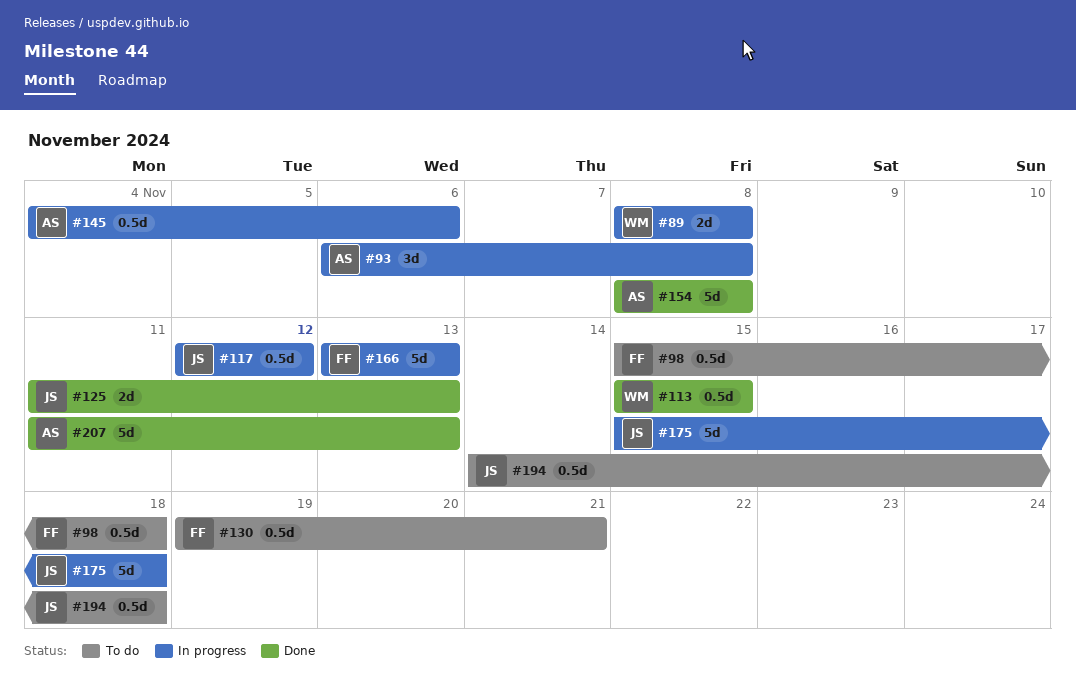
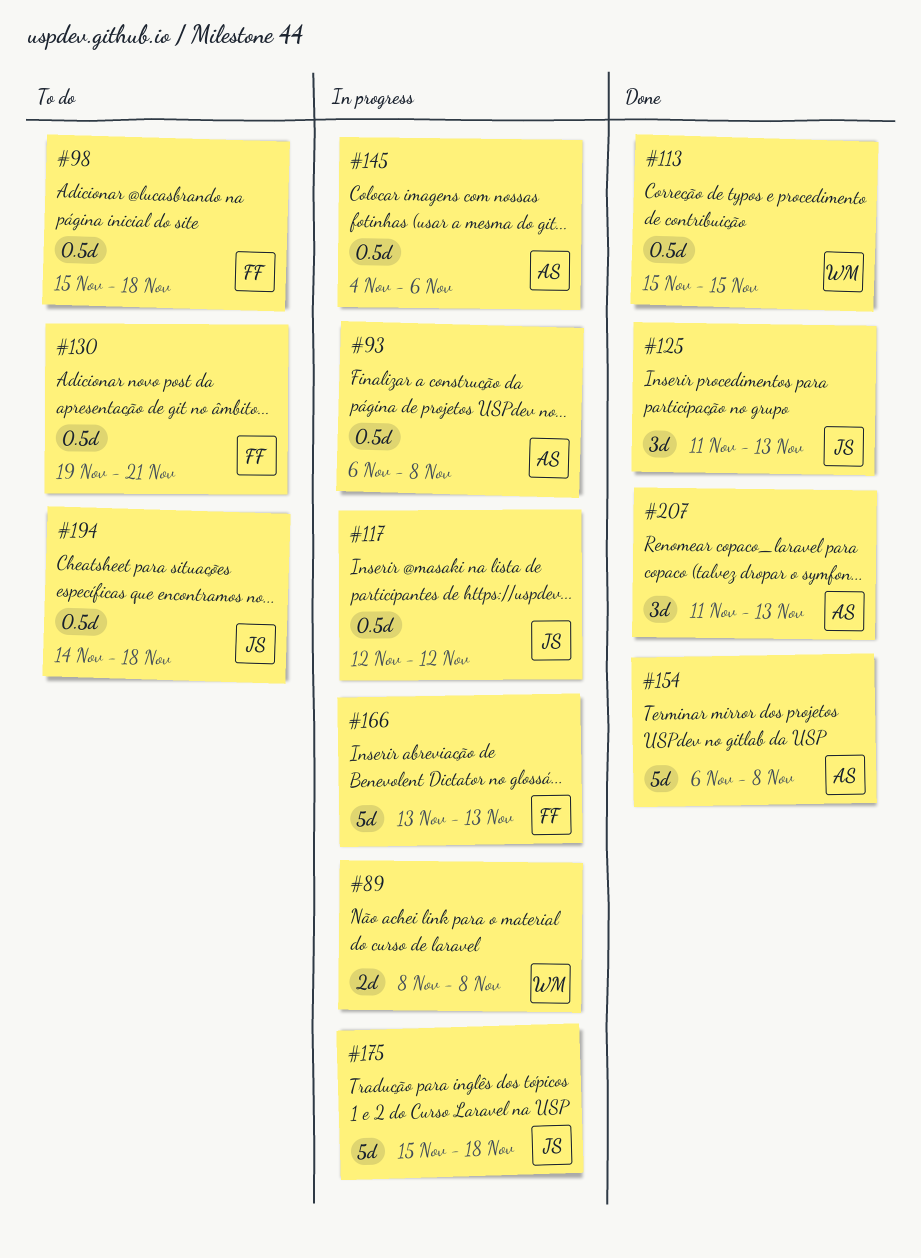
#93, estimate: 3d -> 0.5d
#125, estimate: 2d -> 3d
#154, start: Nov 8 -> Nov 6
#207, estimate: 5d -> 3d

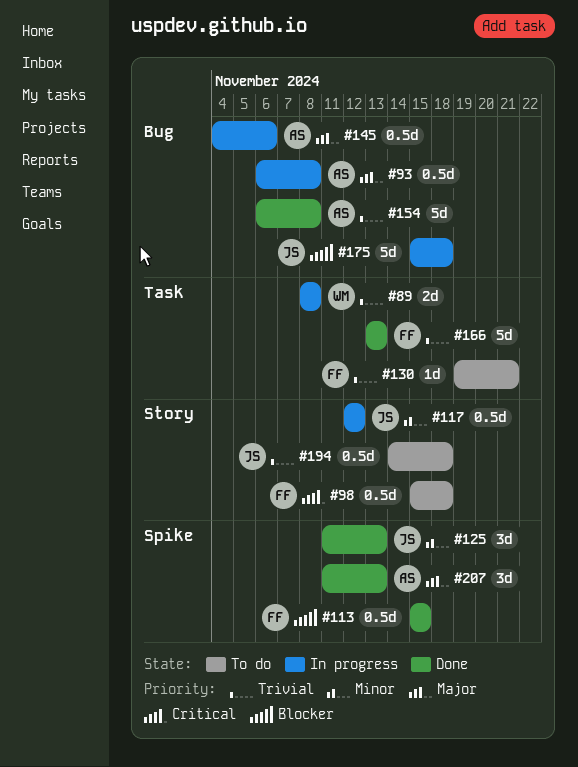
#113, owner: WM -> FF
#130, estimate: 0.5d -> 1d
#166, status: In progress -> Done

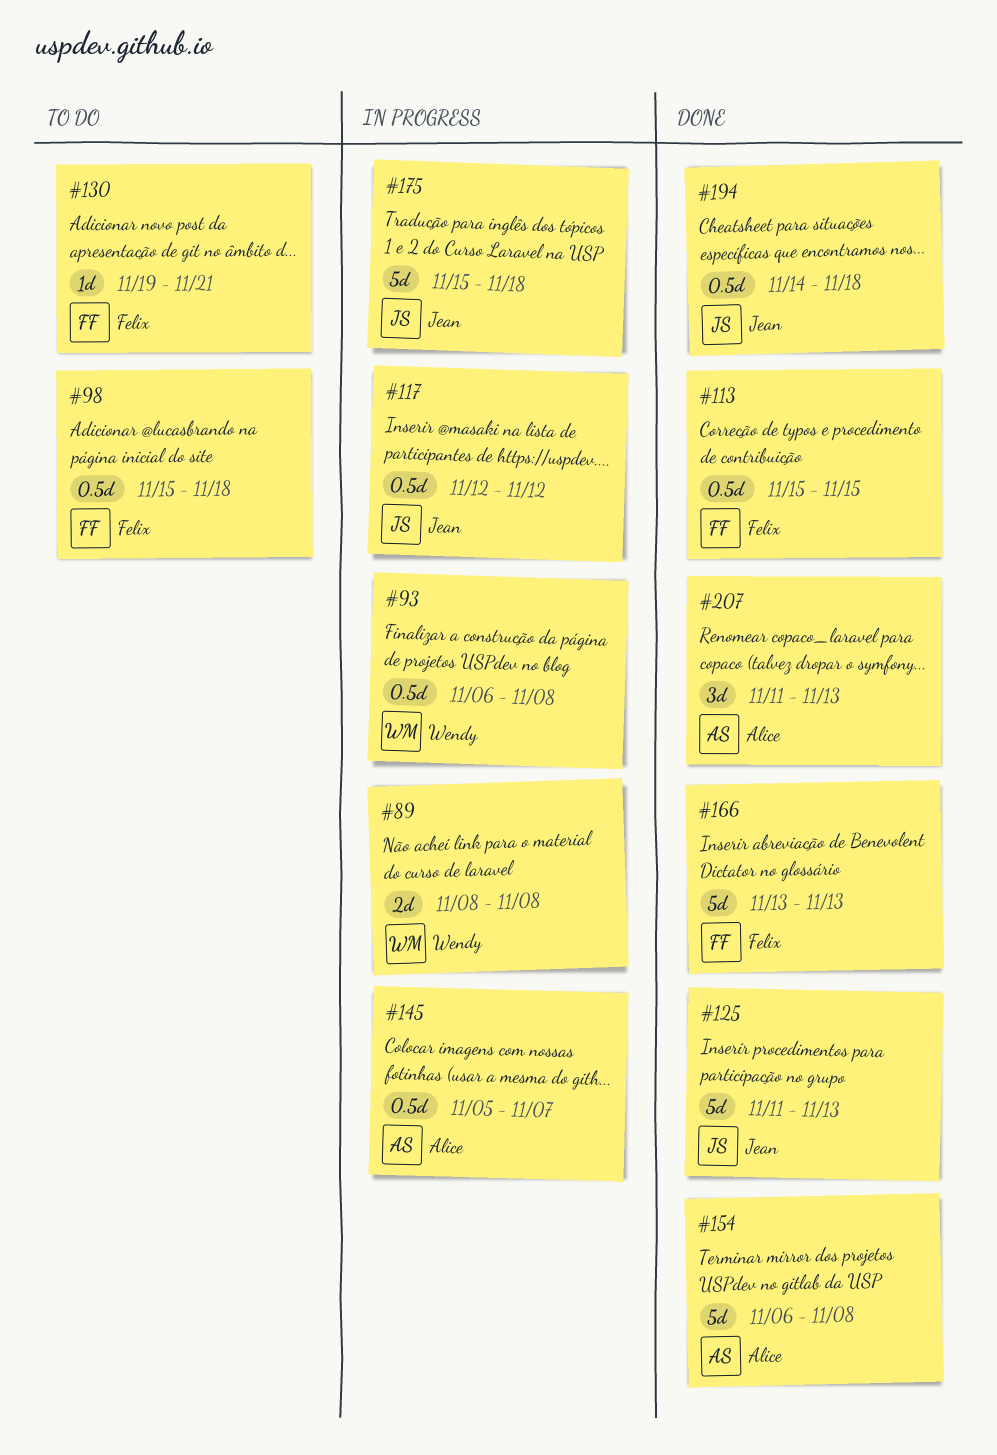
#93, owner: Alice -> Wendy
#125, estimate: 3d -> 5d
#145, start: Nov 4 -> Nov 5
#145, due: Nov 6 -> Nov 7
#194, status: To do -> Done

